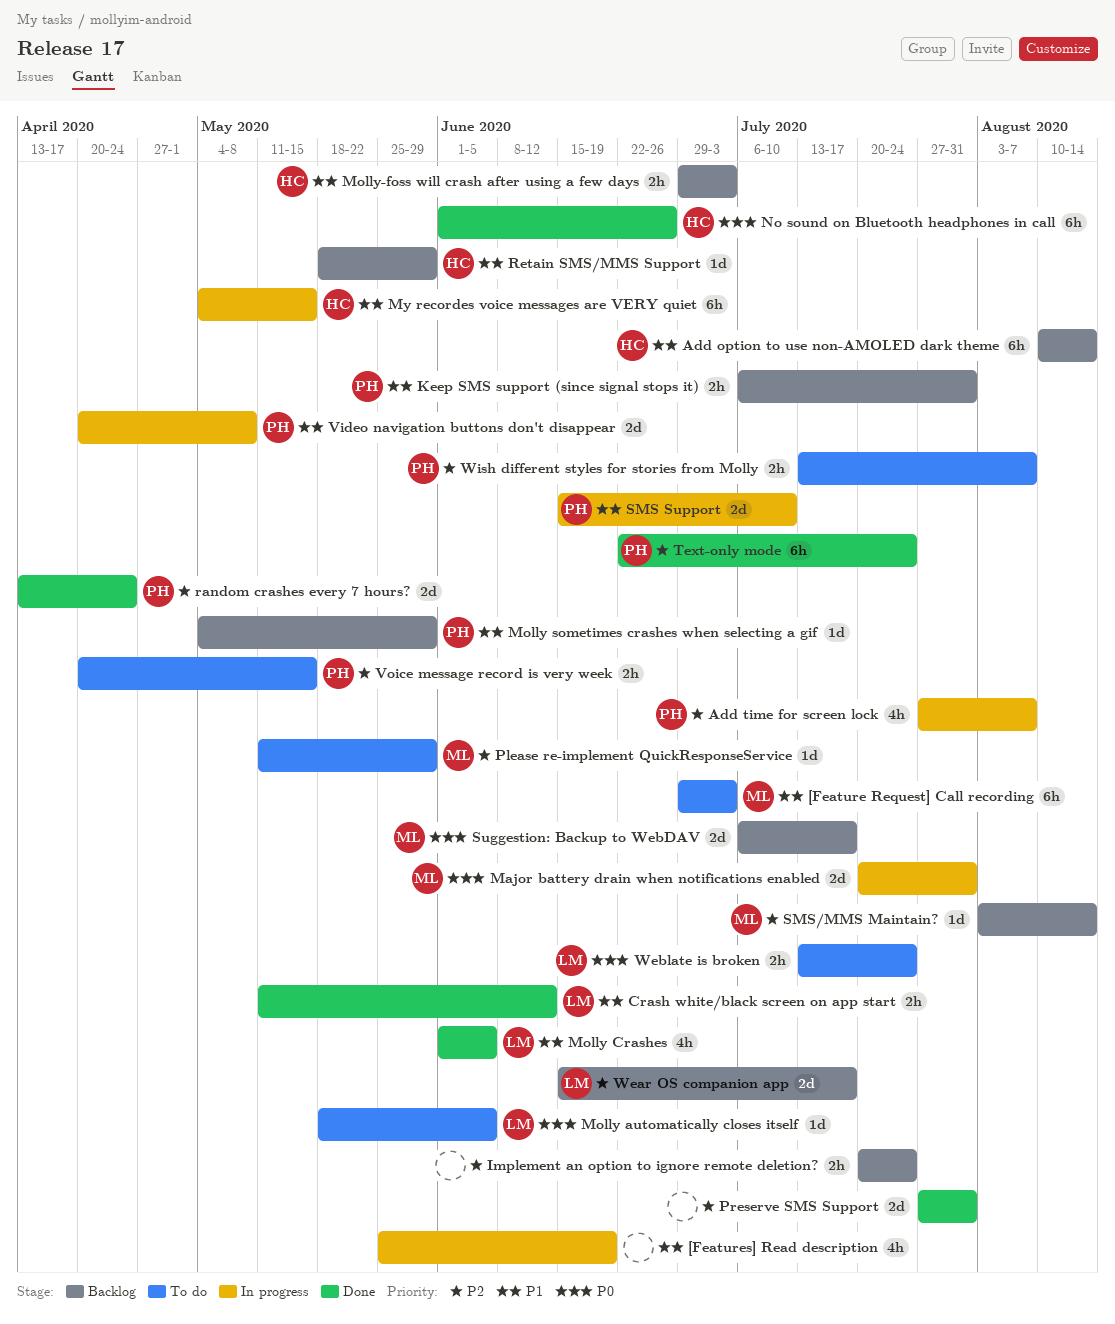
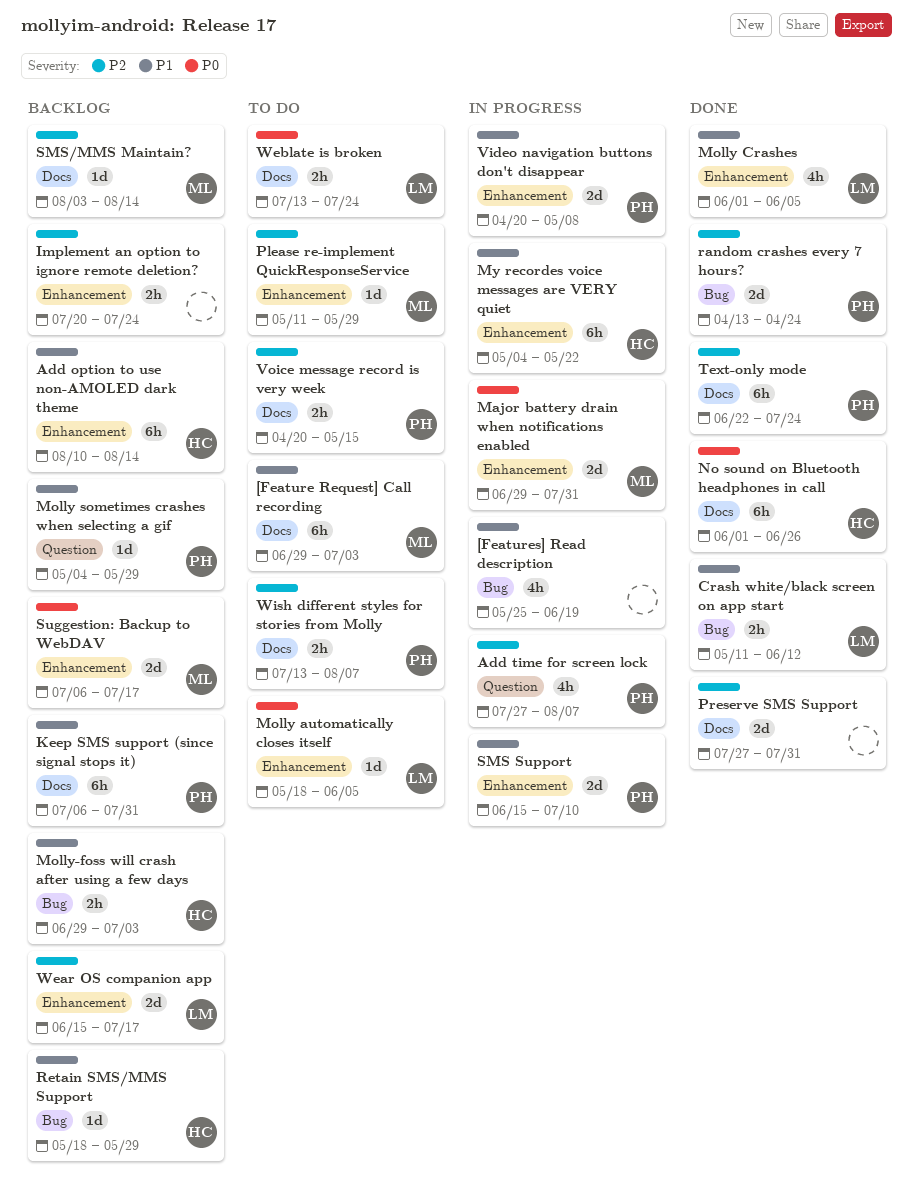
Keep SMS support (since signal stops it), estimate: 2h -> 6h
Major battery drain when notifications enabled, start: Jul 20 -> Jun 29
My recordes voice messages are VERY quiet, due: May 15 -> May 22

